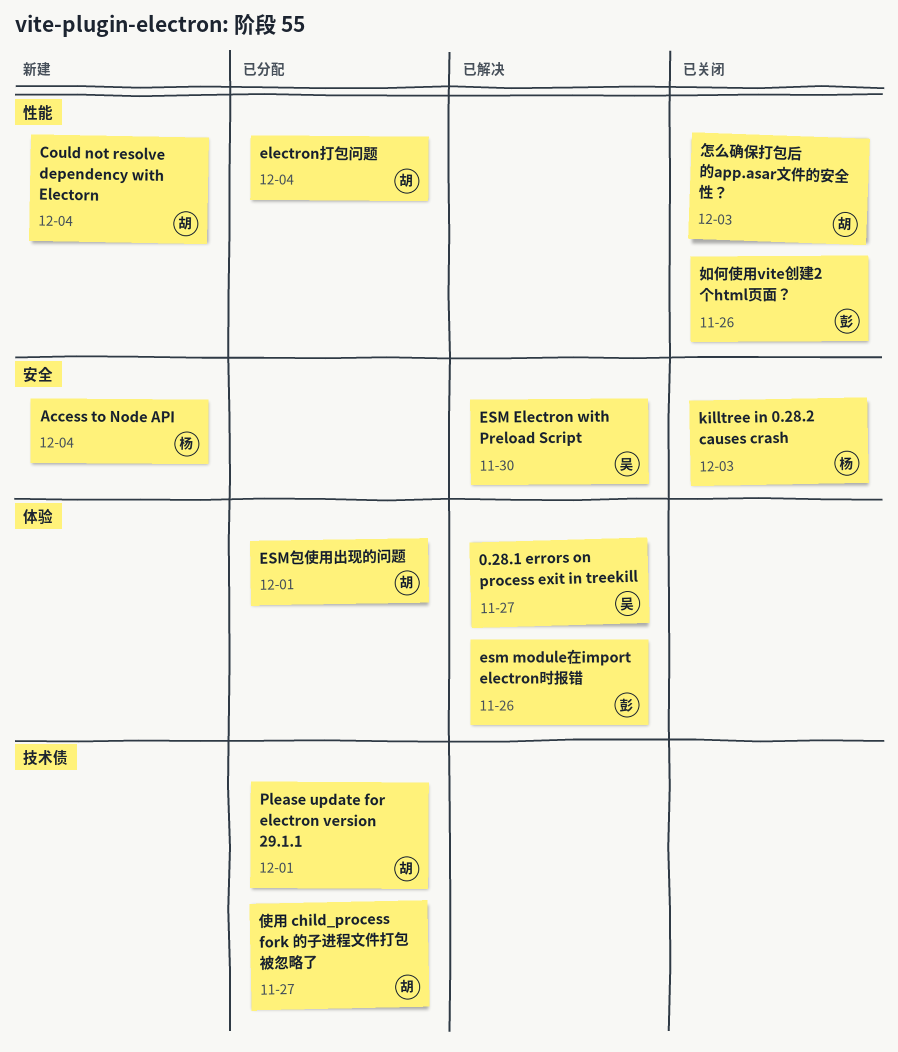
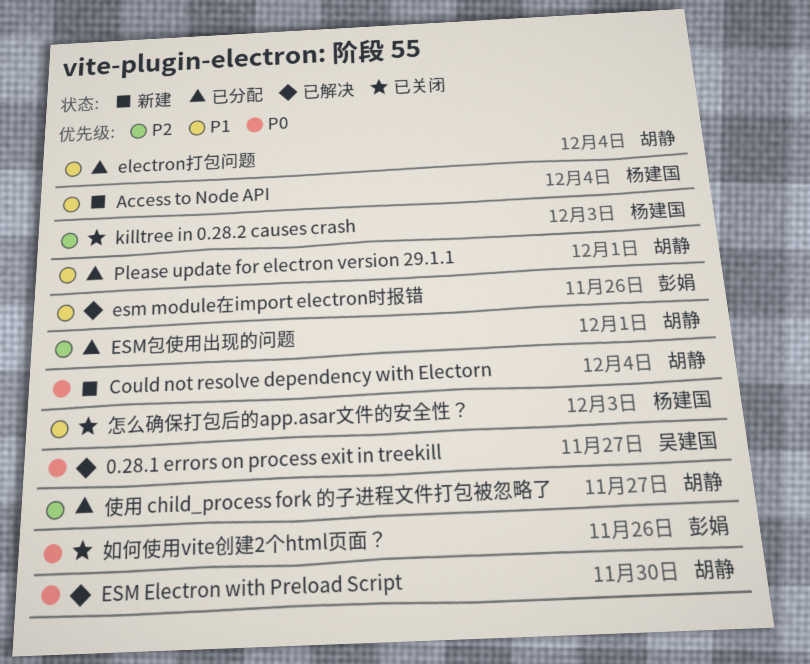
ESM Electron with Preload Script, owner: 吴建国 -> 胡静
怎么确保打包后的app.asar文件的安全性？, owner: 胡静 -> 杨建国

